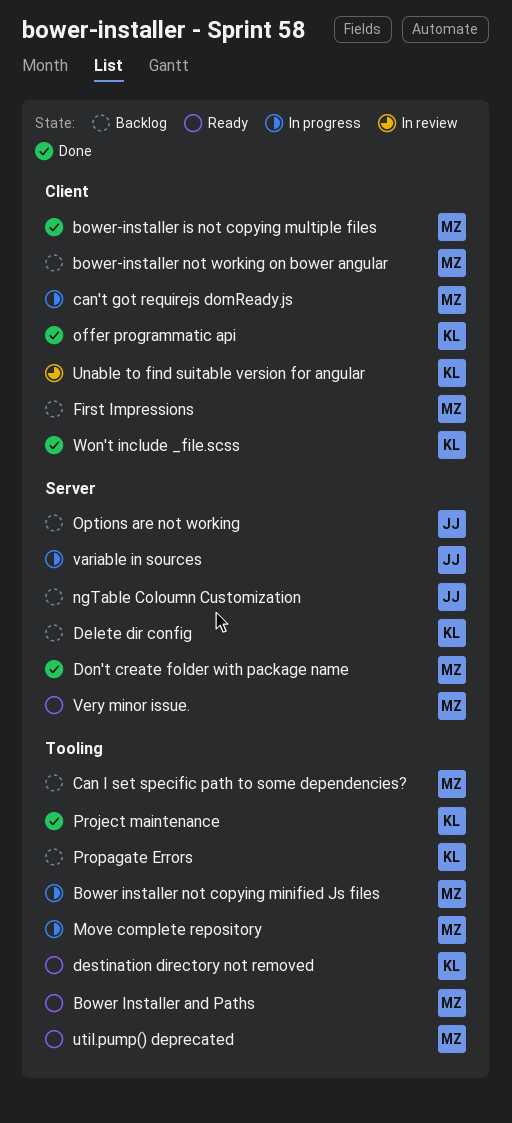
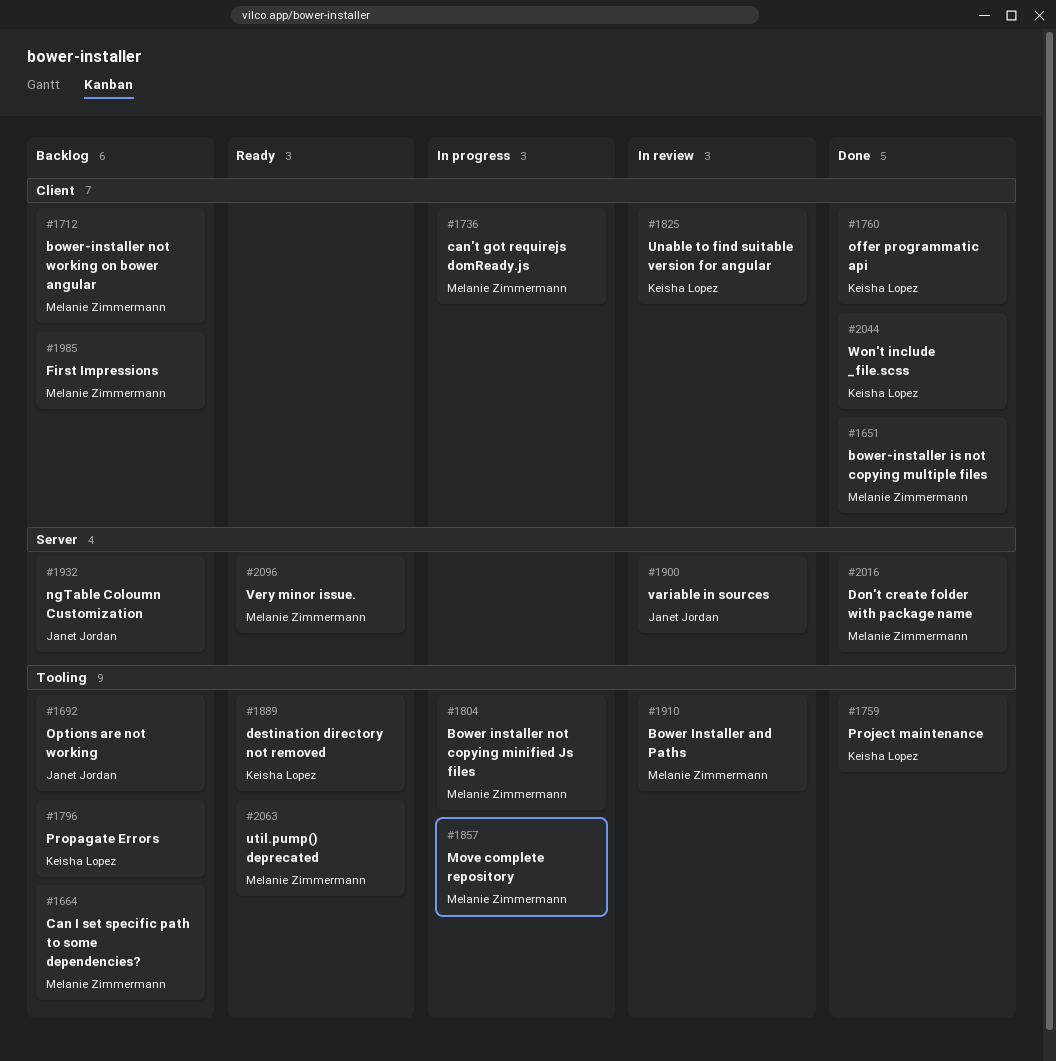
Bower Installer and Paths, status: Ready -> In review
Delete dir config: present -> none
Options are not working, label: Server -> Tooling
variable in sources, status: In progress -> In review

